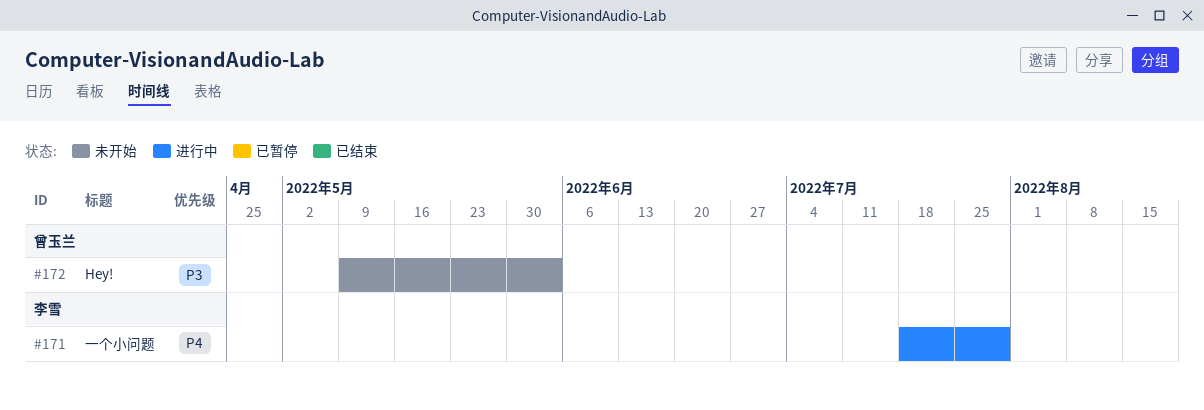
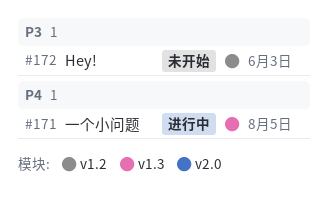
#171, due: Jul 29 -> Aug 5

